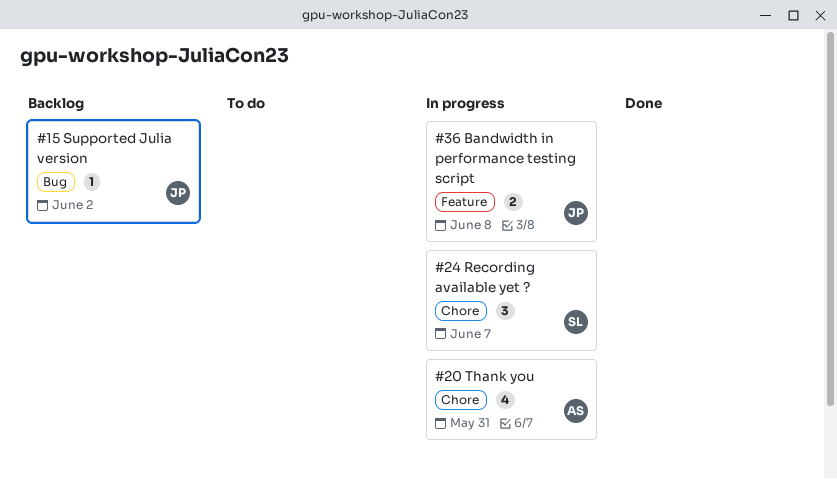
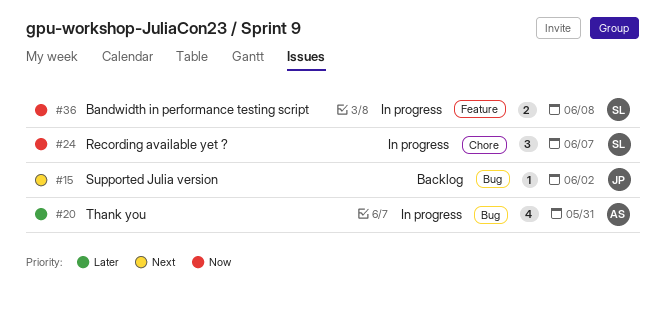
#20, label: Chore -> Bug
#36, owner: JP -> SL

